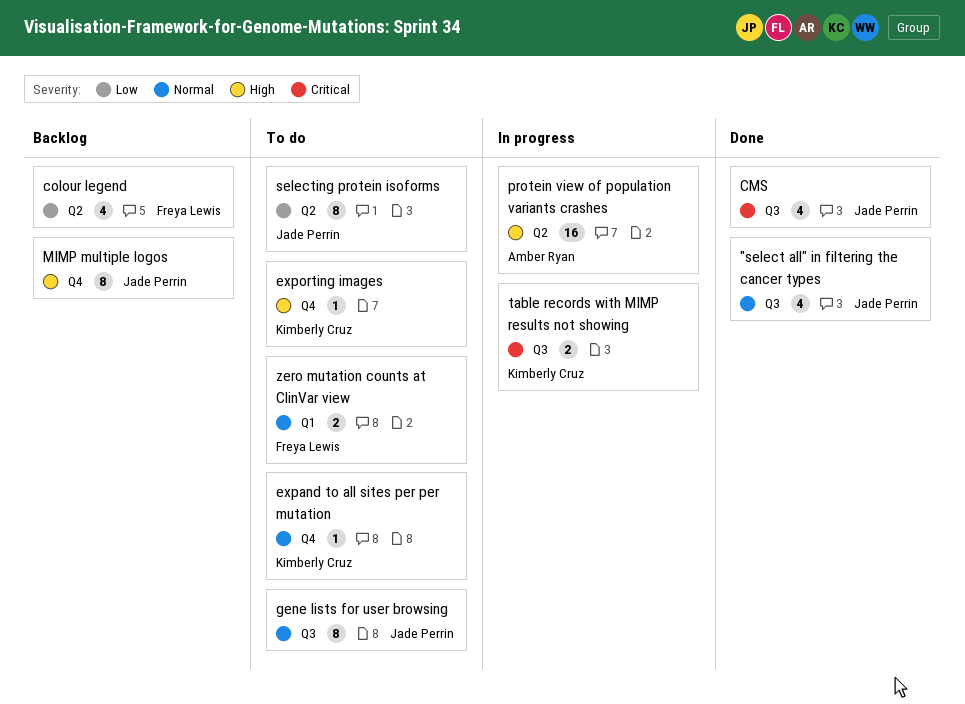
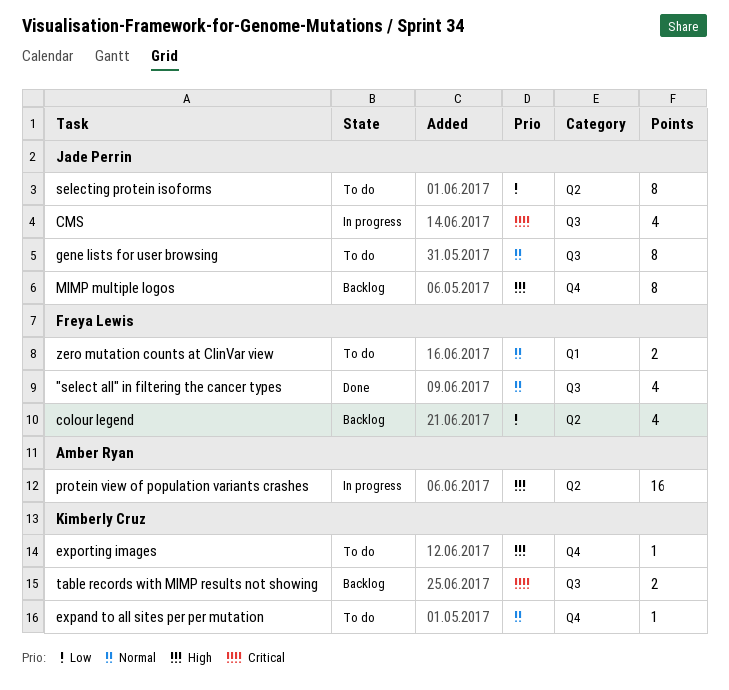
"select all" in filtering the cancer types, owner: Jade Perrin -> Freya Lewis
CMS, status: Done -> In progress
table records with MIMP results not showing, status: In progress -> Backlog

